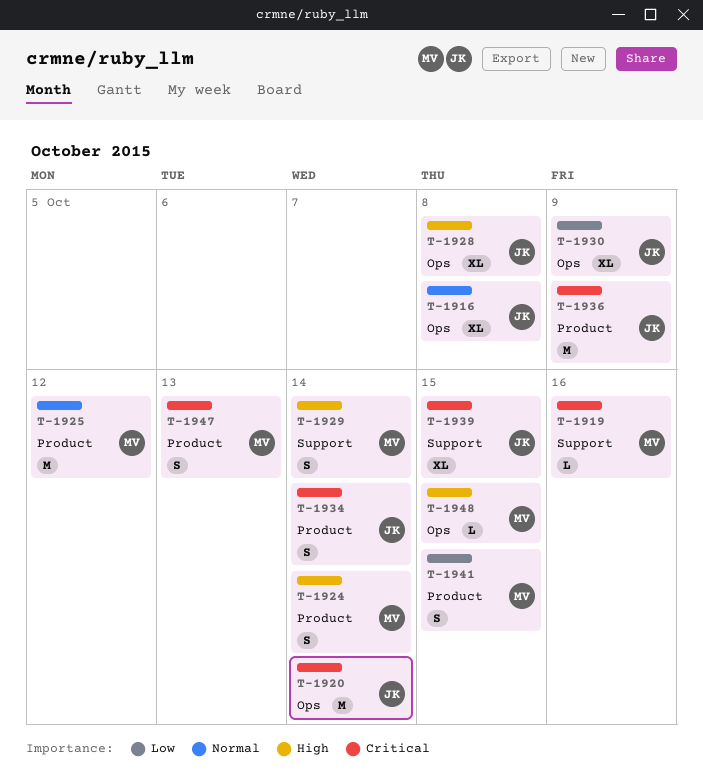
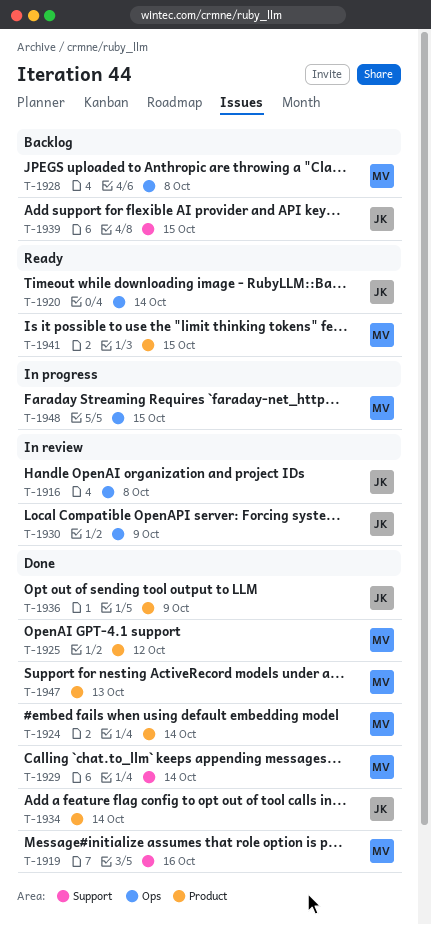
T-1928, owner: JK -> MV

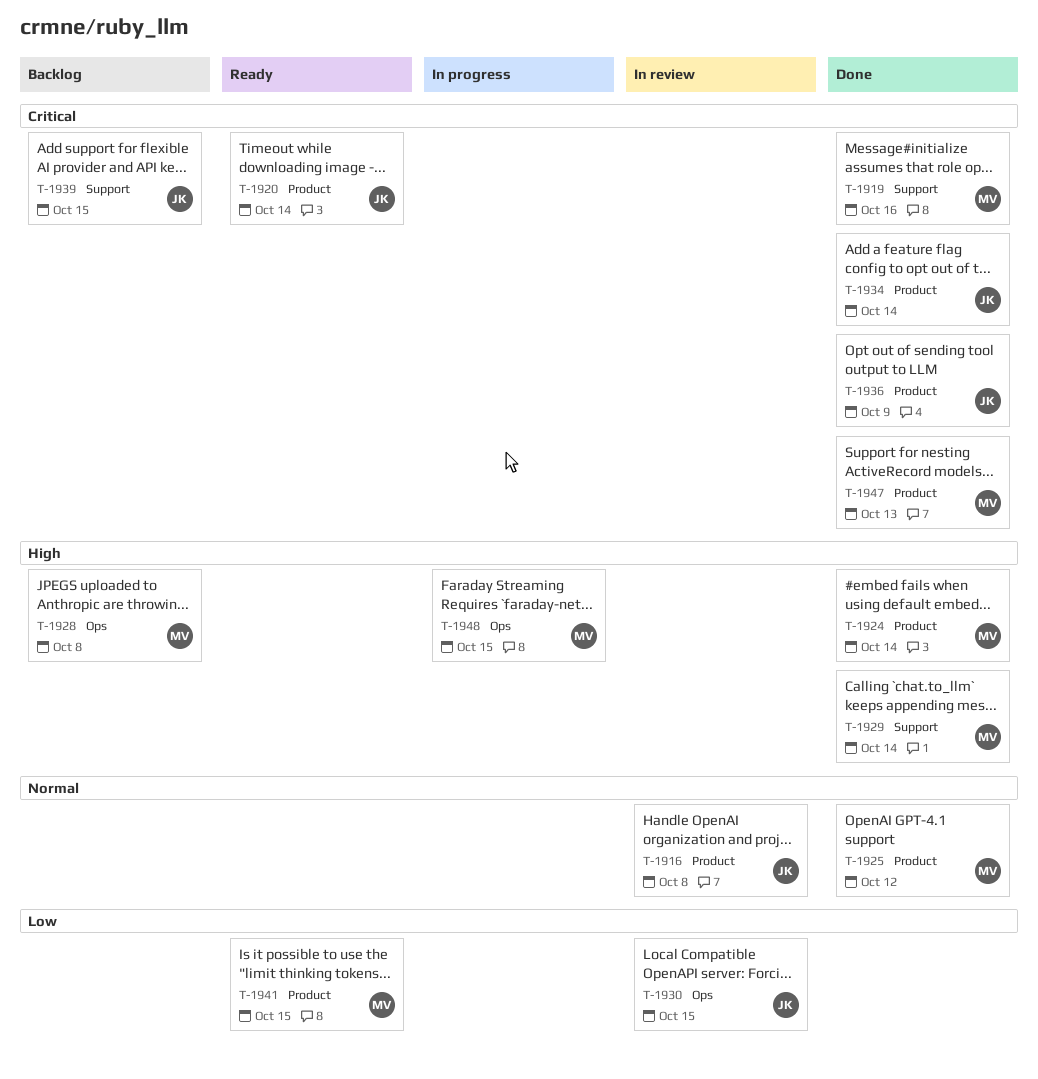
T-1916, label: Ops -> Product
T-1920, label: Ops -> Product
T-1930, due: Oct 9 -> Oct 15

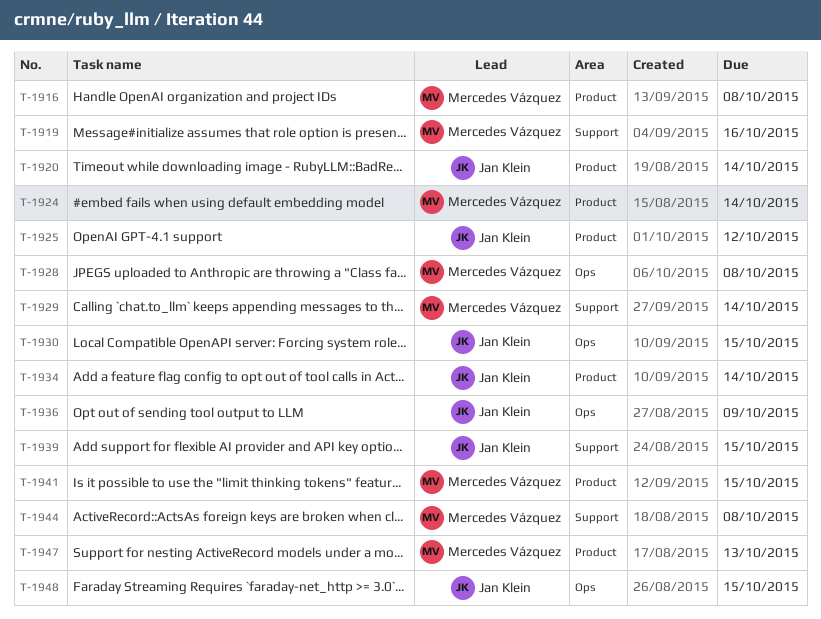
T-1916, owner: Jan Klein -> Mercedes Vázquez
T-1925, owner: Mercedes Vázquez -> Jan Klein
T-1936, label: Product -> Ops
T-1944: none -> present
T-1948, owner: Mercedes Vázquez -> Jan Klein

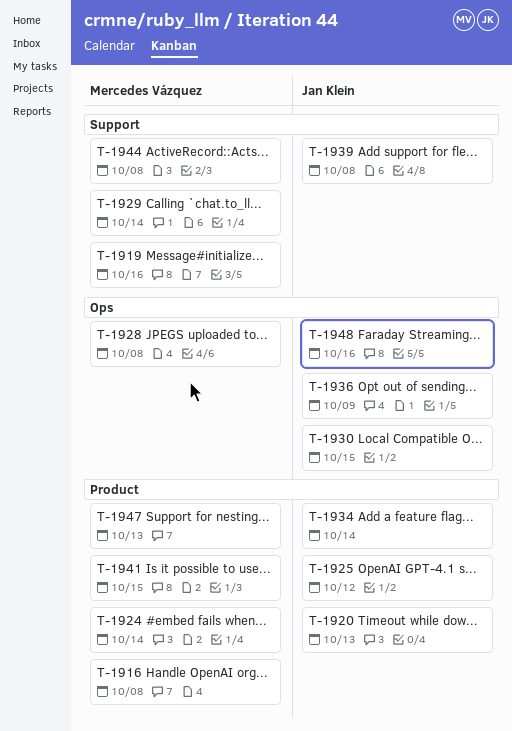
T-1920, due: Oct 14 -> Oct 13
T-1939, due: Oct 15 -> Oct 8
T-1948, due: Oct 15 -> Oct 16

